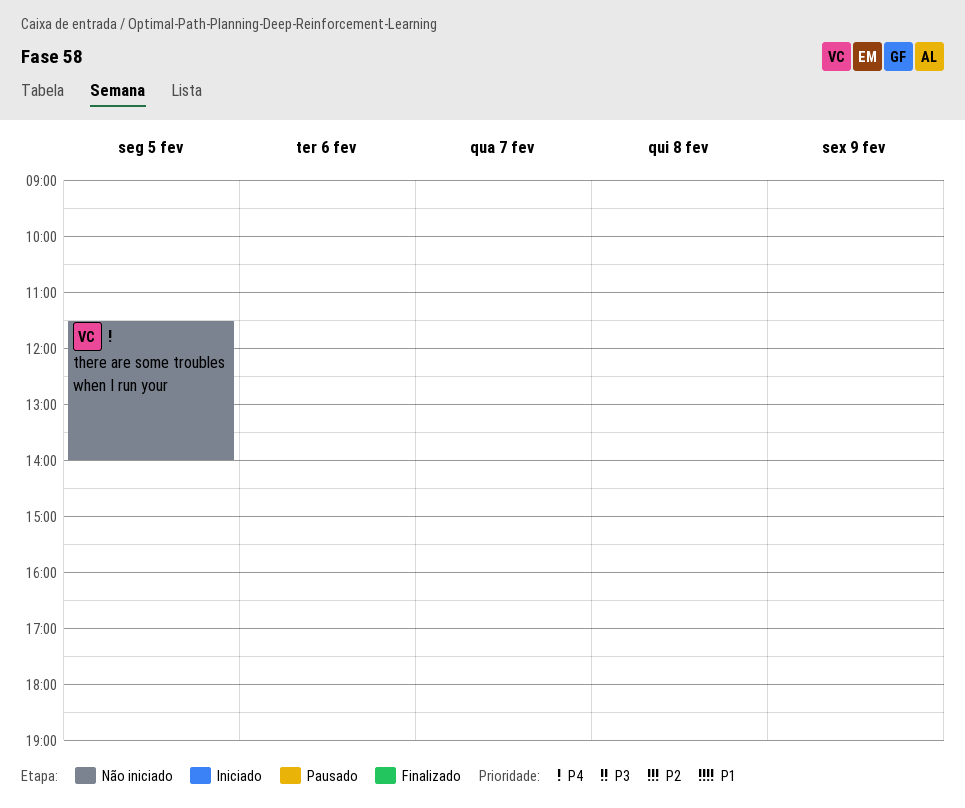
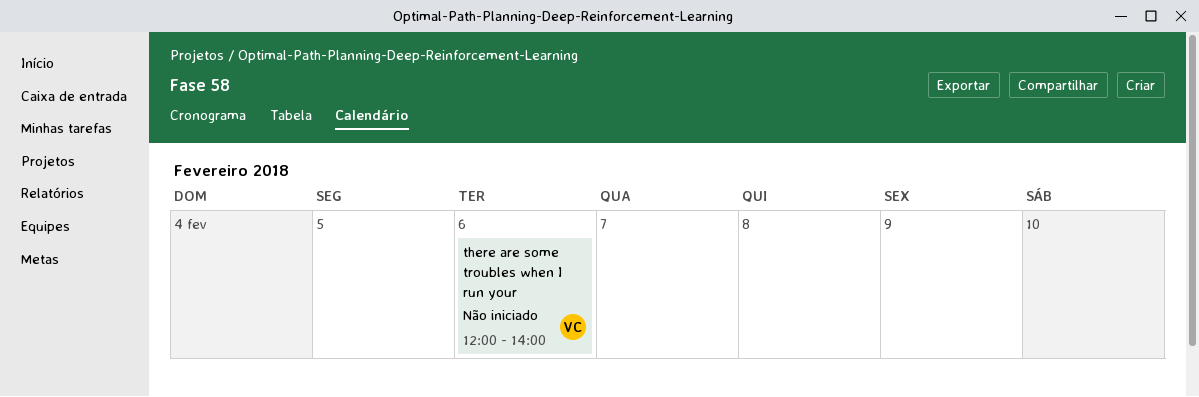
there are some troubles when I run your, day: Feb 5 -> Feb 6
there are some troubles when I run your, begins: 11:30 -> 12:00

